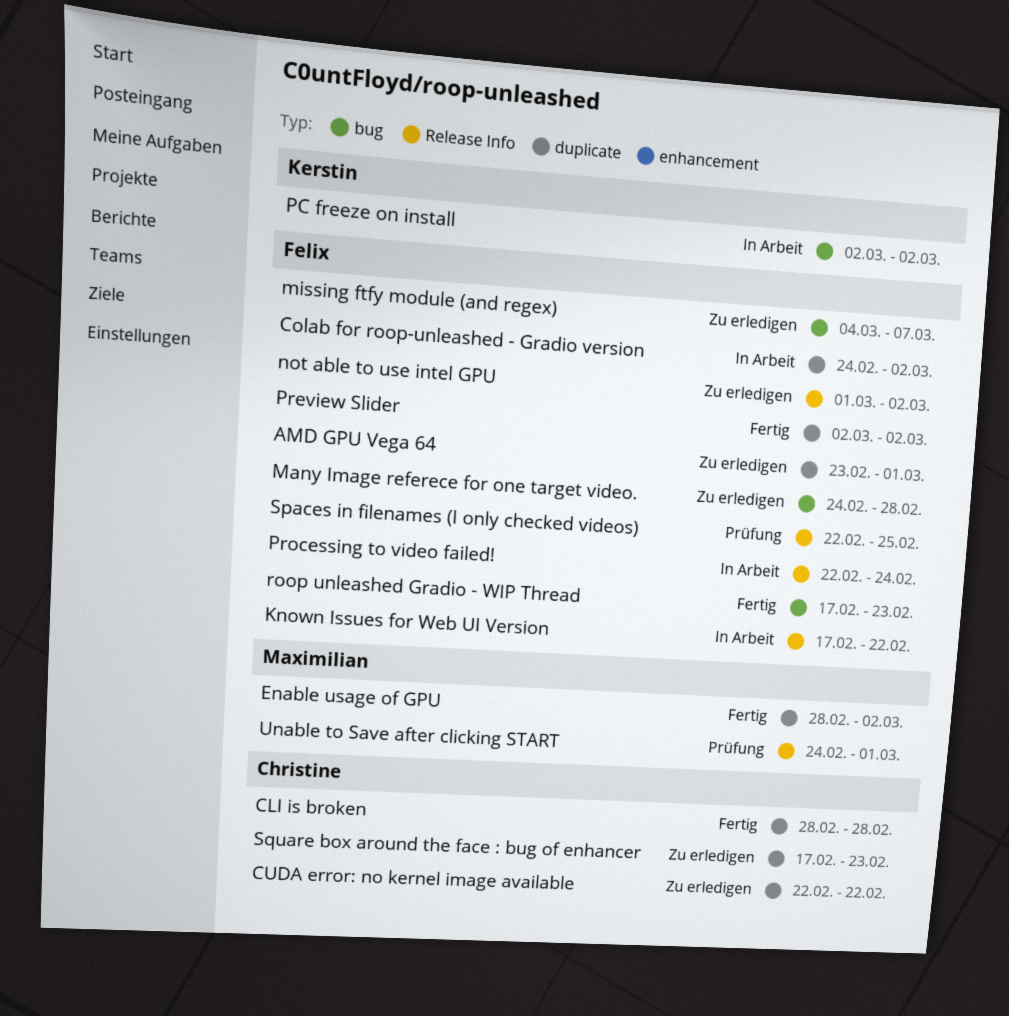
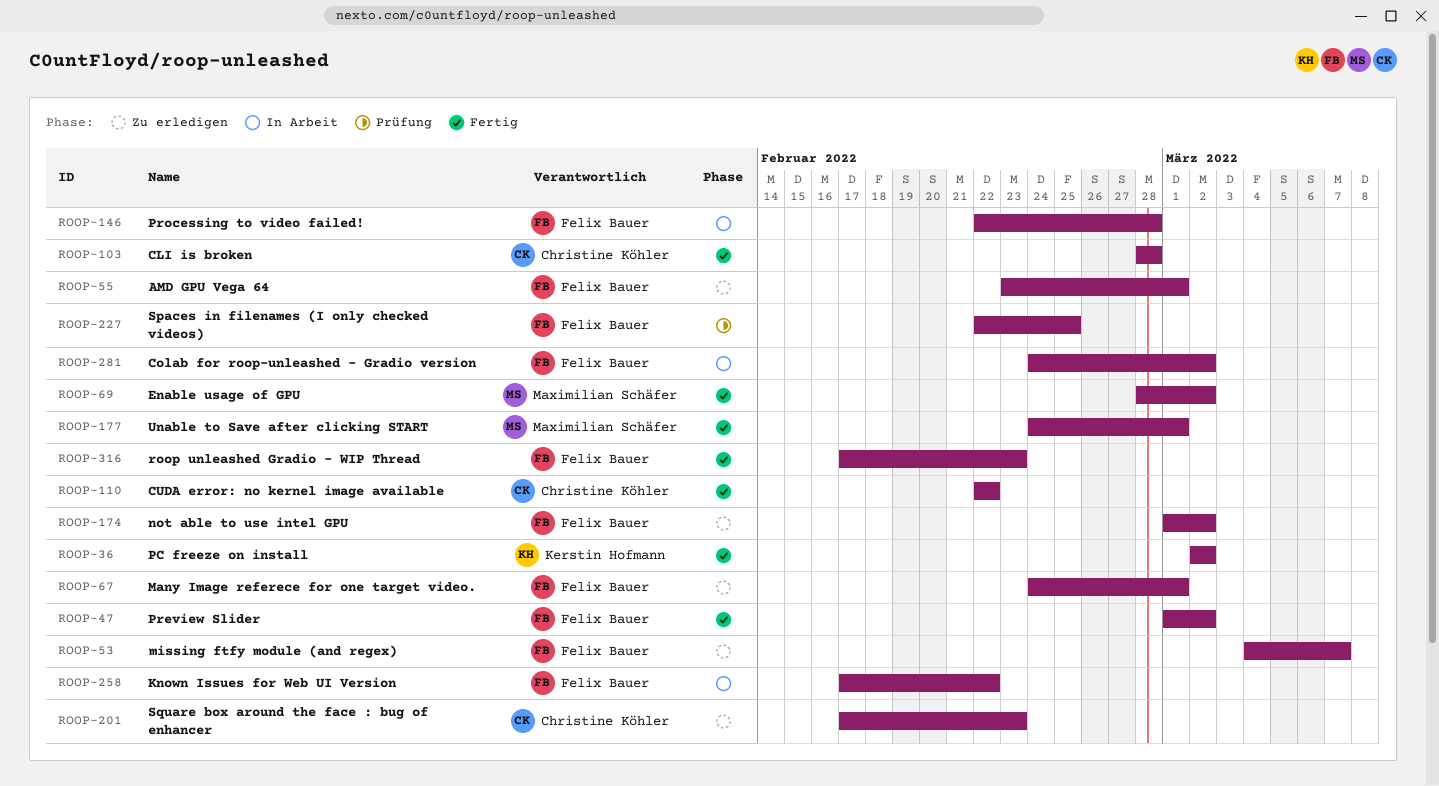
CUDA error: no kernel image available, status: Zu erledigen -> Fertig
Many Image referece for one target video., due: Feb 28 -> Mar 1
PC freeze on install, status: In Arbeit -> Fertig
Preview Slider, start: Mar 2 -> Mar 1
Processing to video failed!, due: Feb 24 -> Feb 28
Unable to Save after clicking START, status: Prüfung -> Fertig

